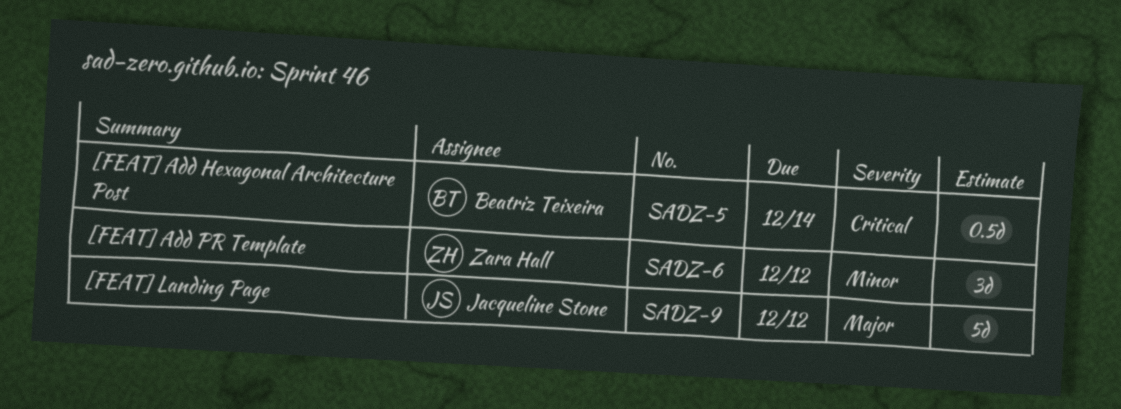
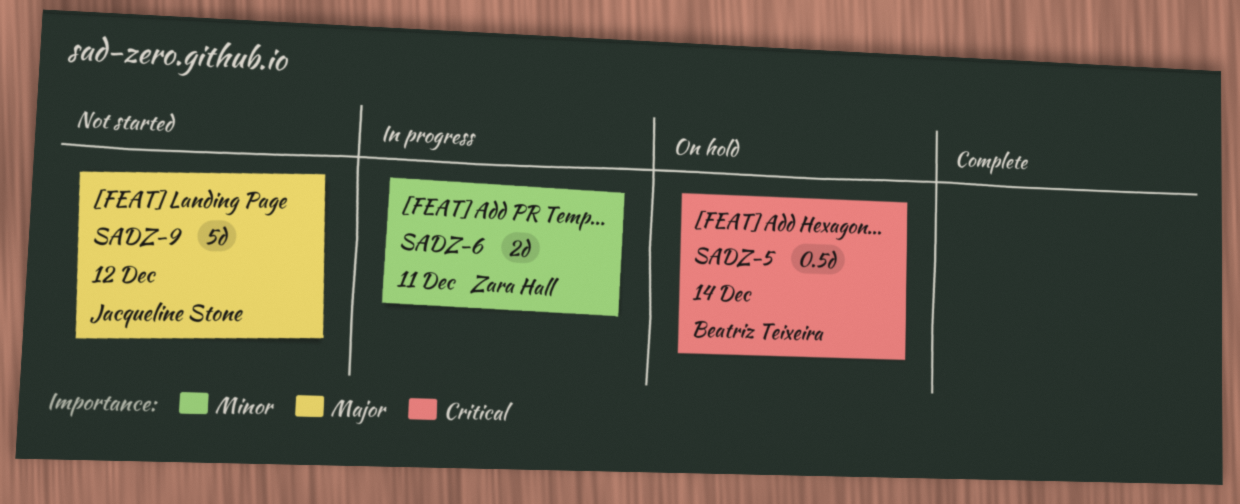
SADZ-6, estimate: 3d -> 2d
SADZ-6, due: Dec 12 -> Dec 11

